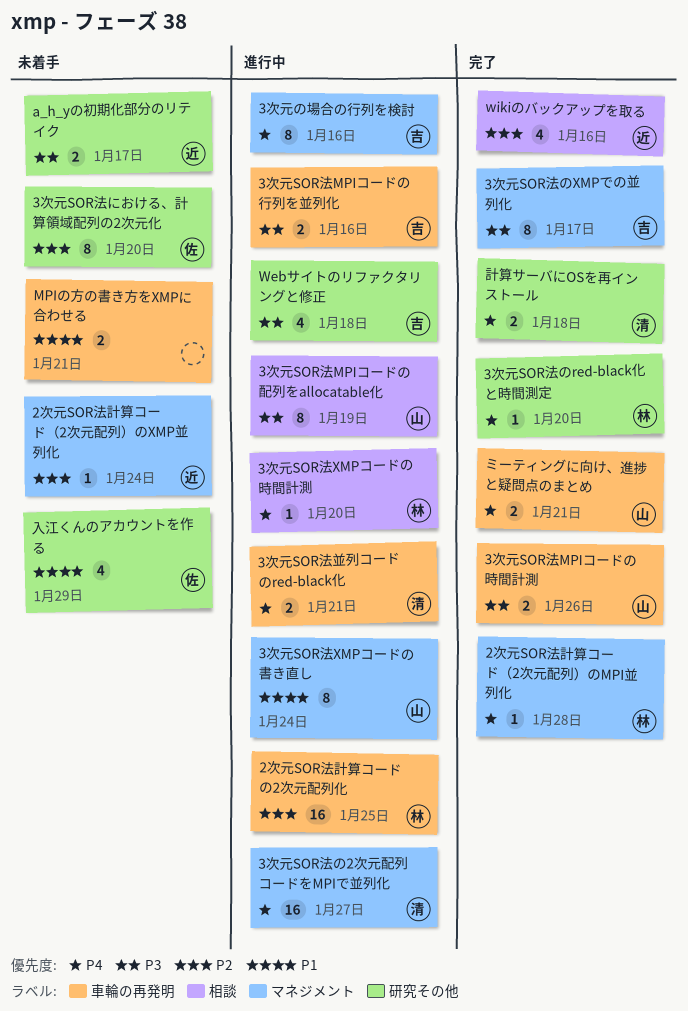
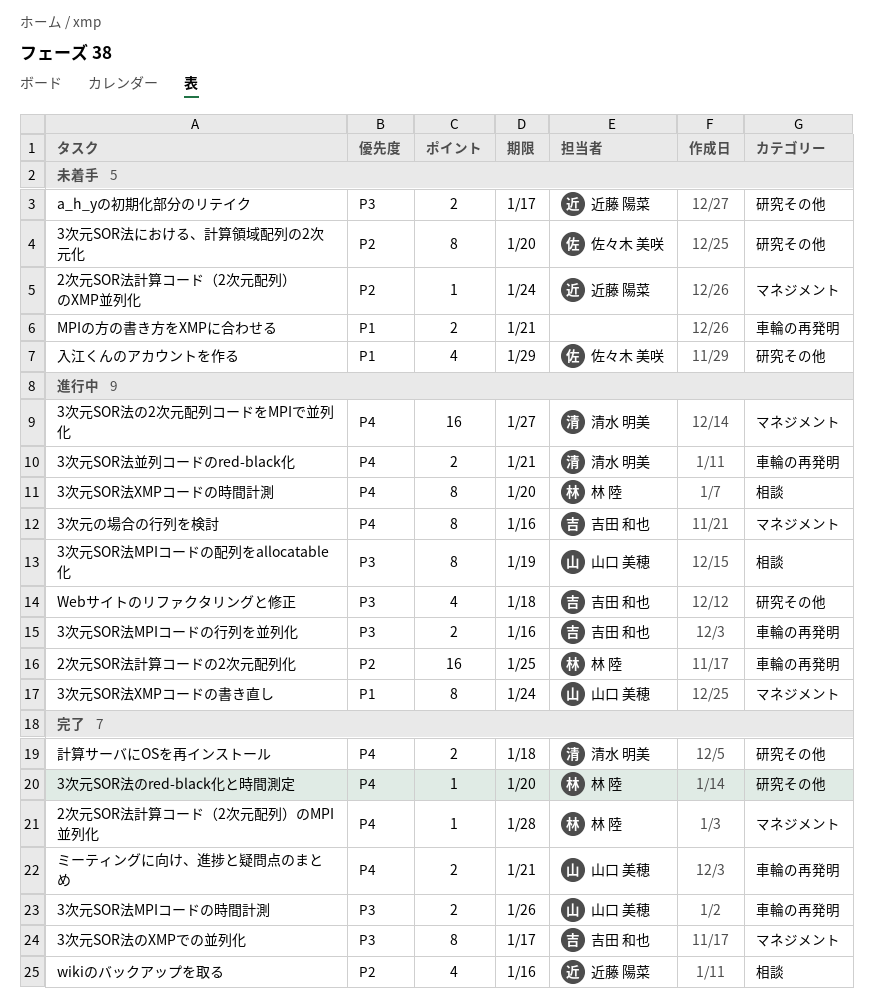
3次元SOR法XMPコードの時間計測, estimate: 1 -> 8

